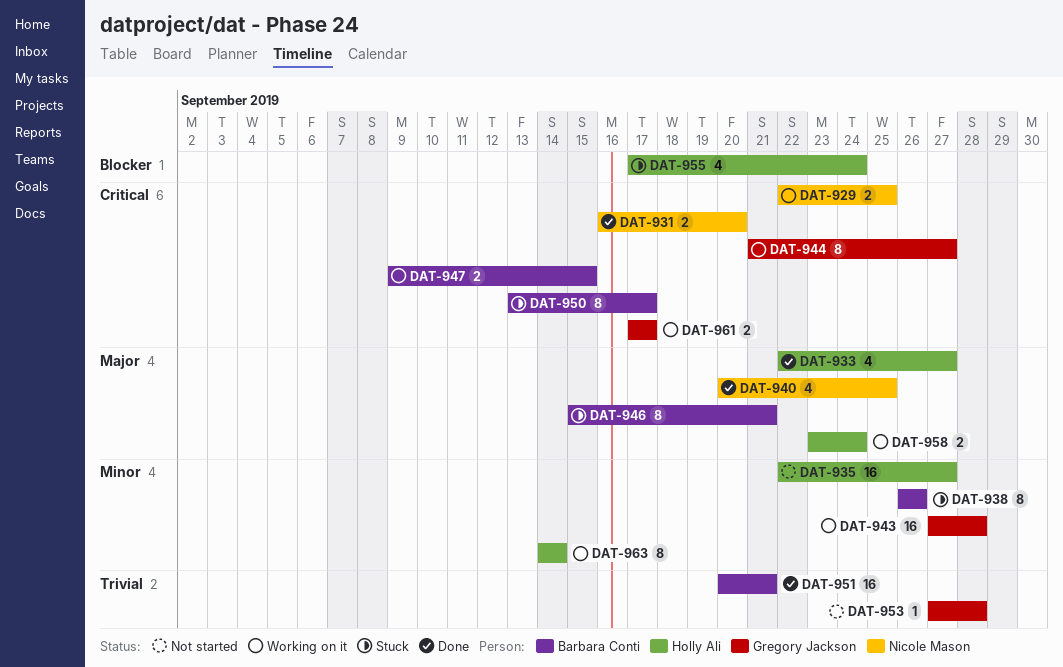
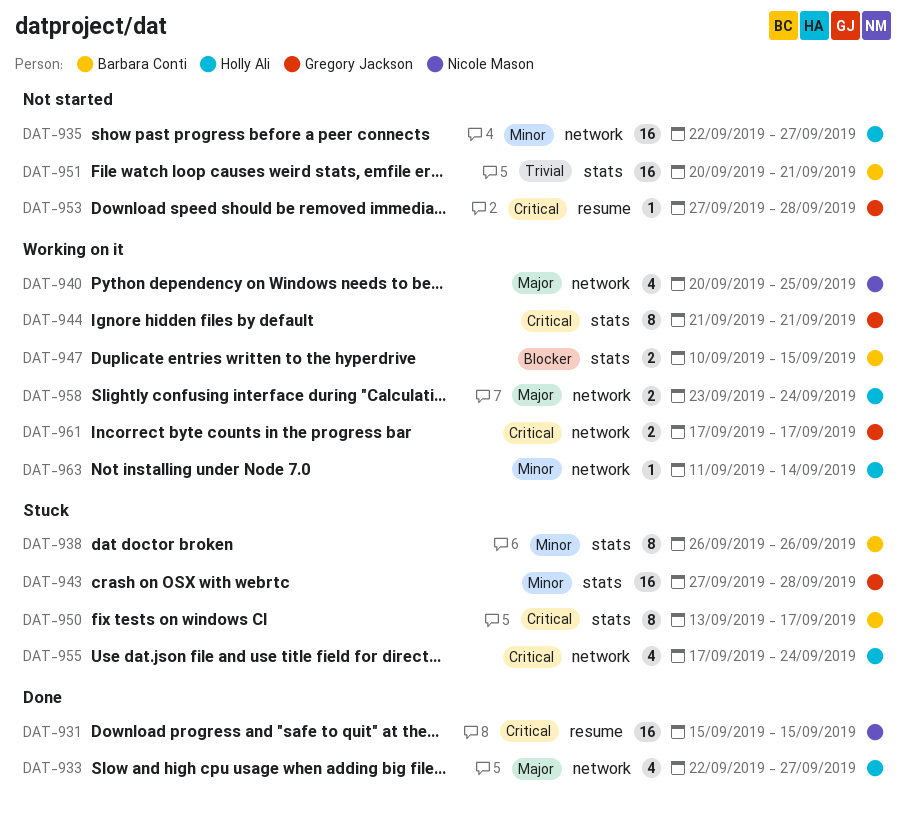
DAT-929: present -> none
DAT-931, estimate: 2 -> 16
DAT-931, start: Sep 16 -> Sep 15
DAT-931, due: Sep 20 -> Sep 15
DAT-940, status: Done -> Working on it
DAT-943, status: Working on it -> Stuck
DAT-944, due: Sep 27 -> Sep 21
DAT-946: present -> none
DAT-947, priority: Critical -> Blocker
DAT-947, start: Sep 9 -> Sep 10
DAT-951, status: Done -> Not started
DAT-953, priority: Trivial -> Critical
DAT-955, priority: Blocker -> Critical
DAT-963, estimate: 8 -> 1
DAT-963, start: Sep 14 -> Sep 11

